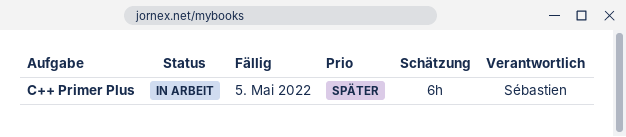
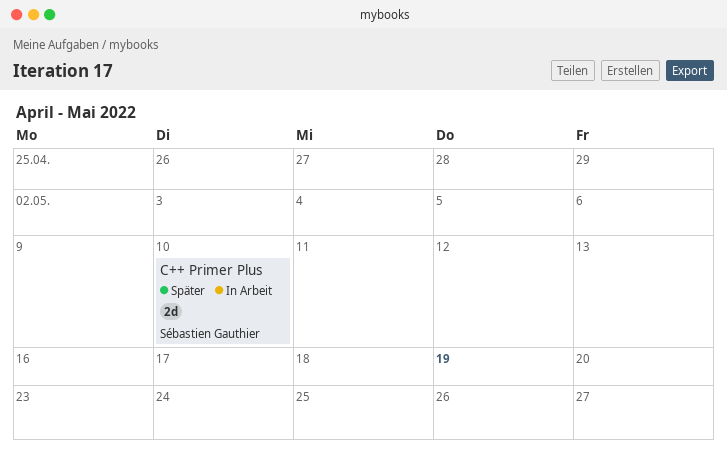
C++ Primer Plus, estimate: 6h -> 2d
C++ Primer Plus, due: May 5 -> May 10

